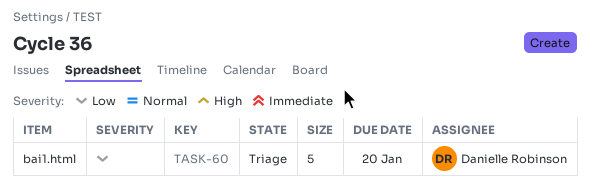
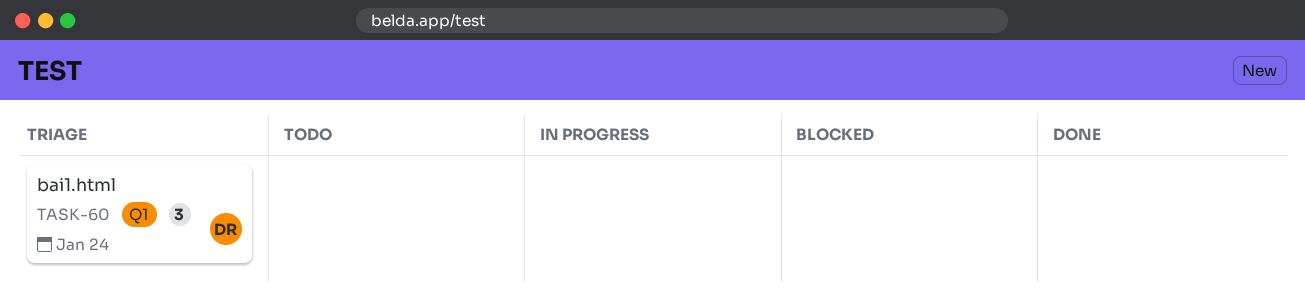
TASK-60, estimate: 5 -> 3
TASK-60, due: Jan 20 -> Jan 24

